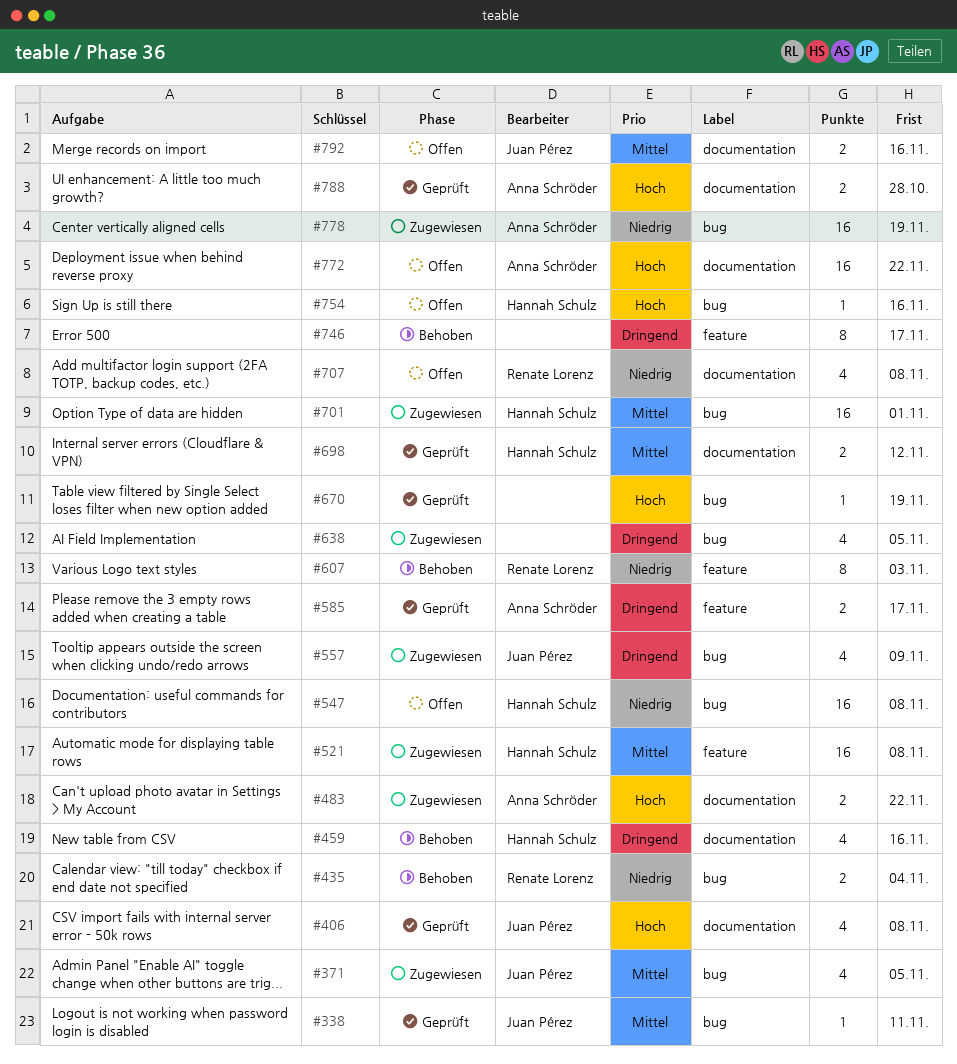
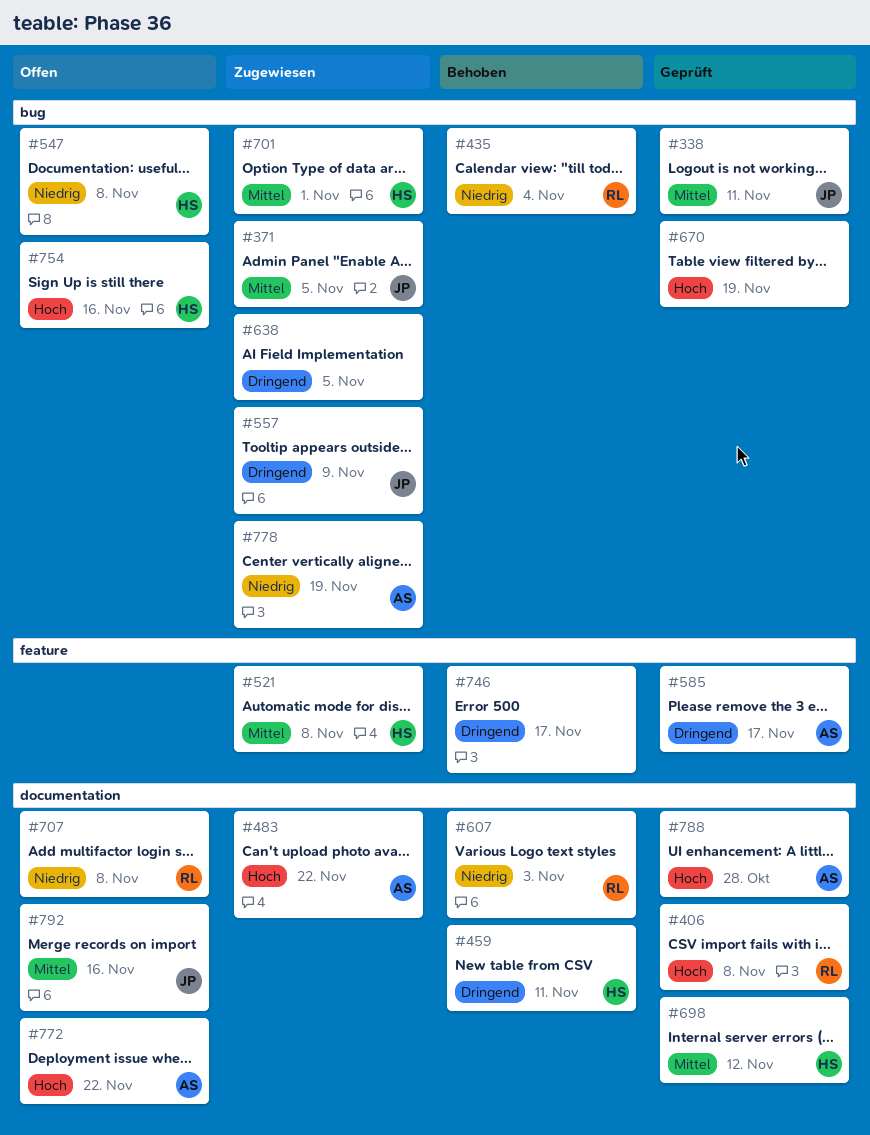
#406, owner: Juan Pérez -> Renate Lorenz
#459, due: Nov 16 -> Nov 11
#607, label: feature -> documentation

